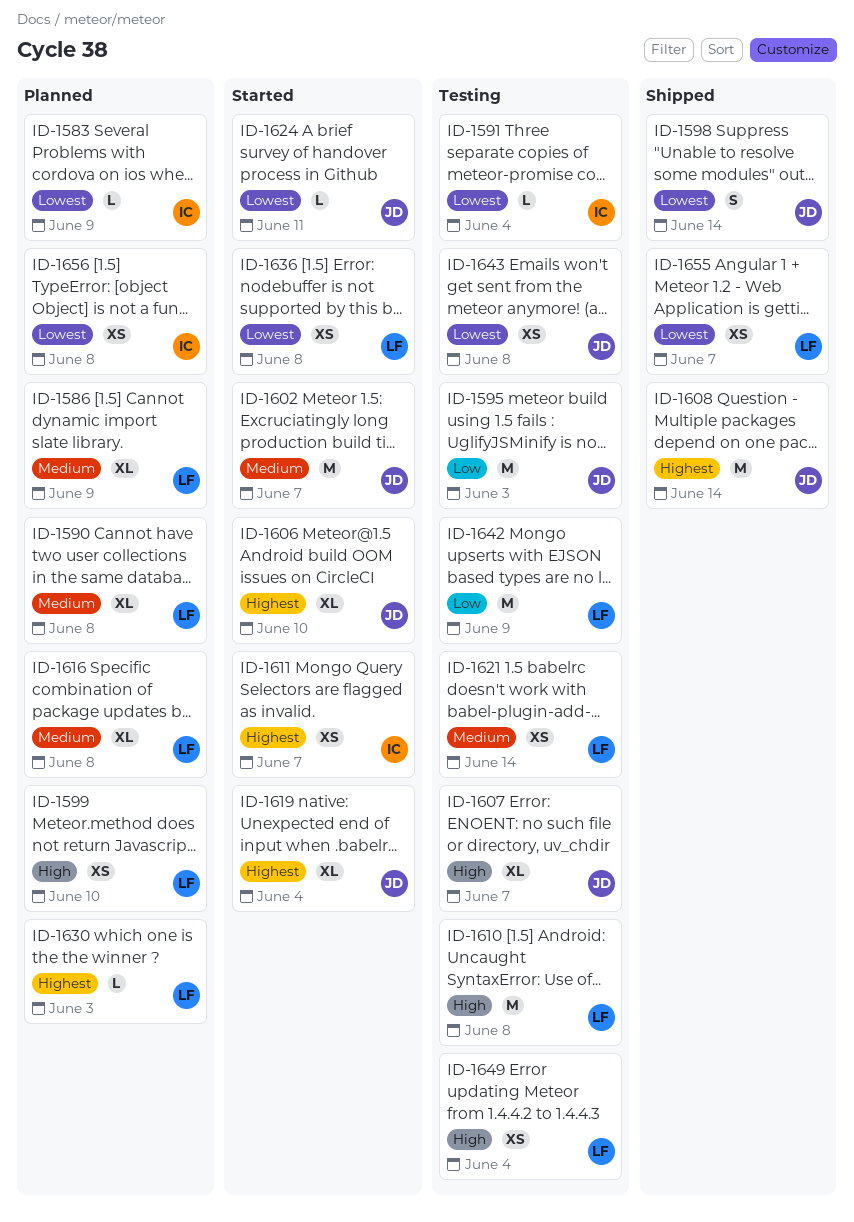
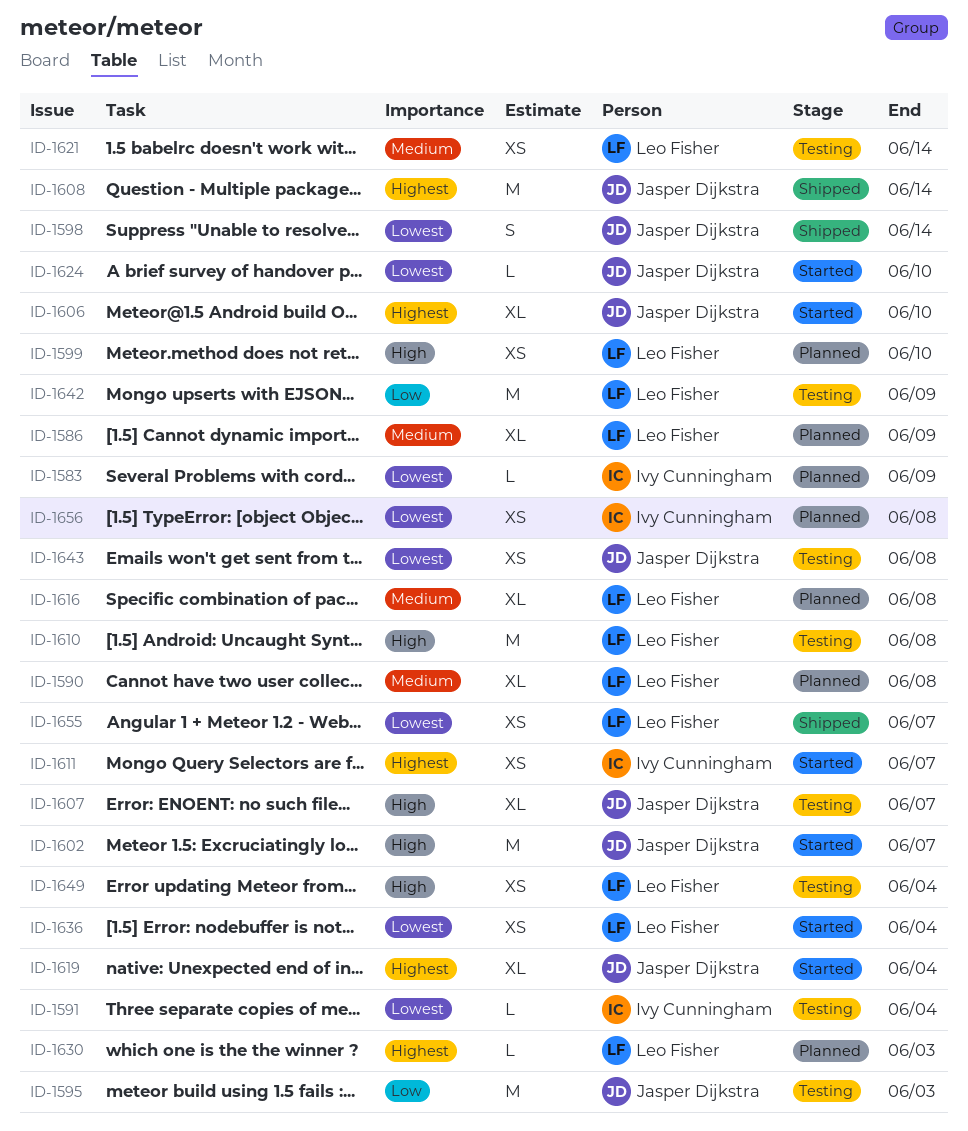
ID-1602, priority: Medium -> High
ID-1624, due: Jun 11 -> Jun 10
ID-1636, due: Jun 8 -> Jun 4

